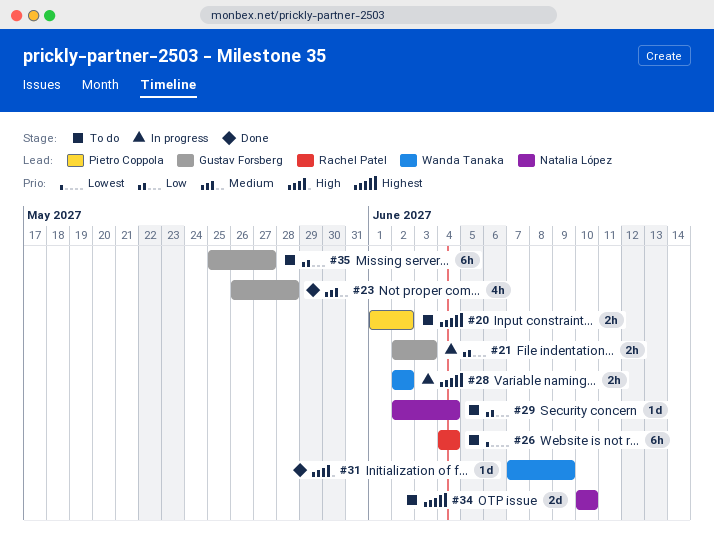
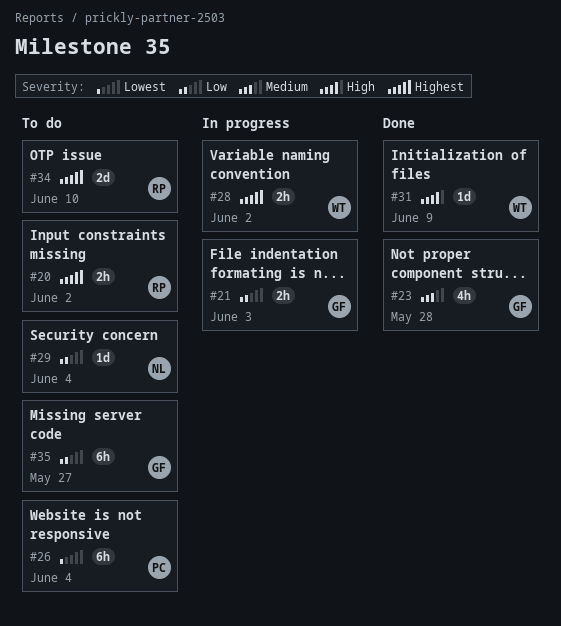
#20, owner: Pietro Coppola -> Rachel Patel
#26, owner: Rachel Patel -> Pietro Coppola
#34, owner: Natalia López -> Rachel Patel

